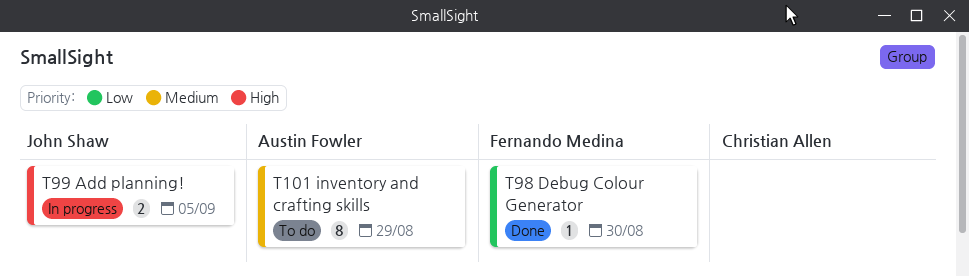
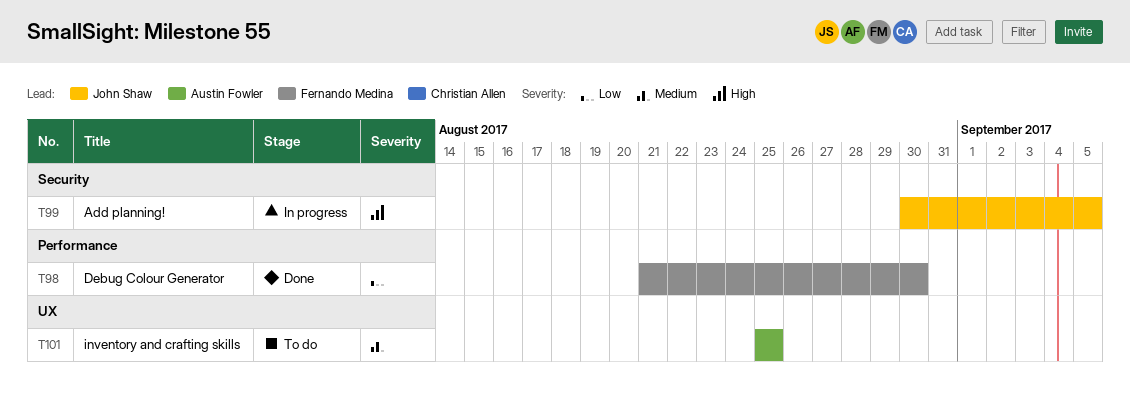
T101, due: Aug 29 -> Aug 25

